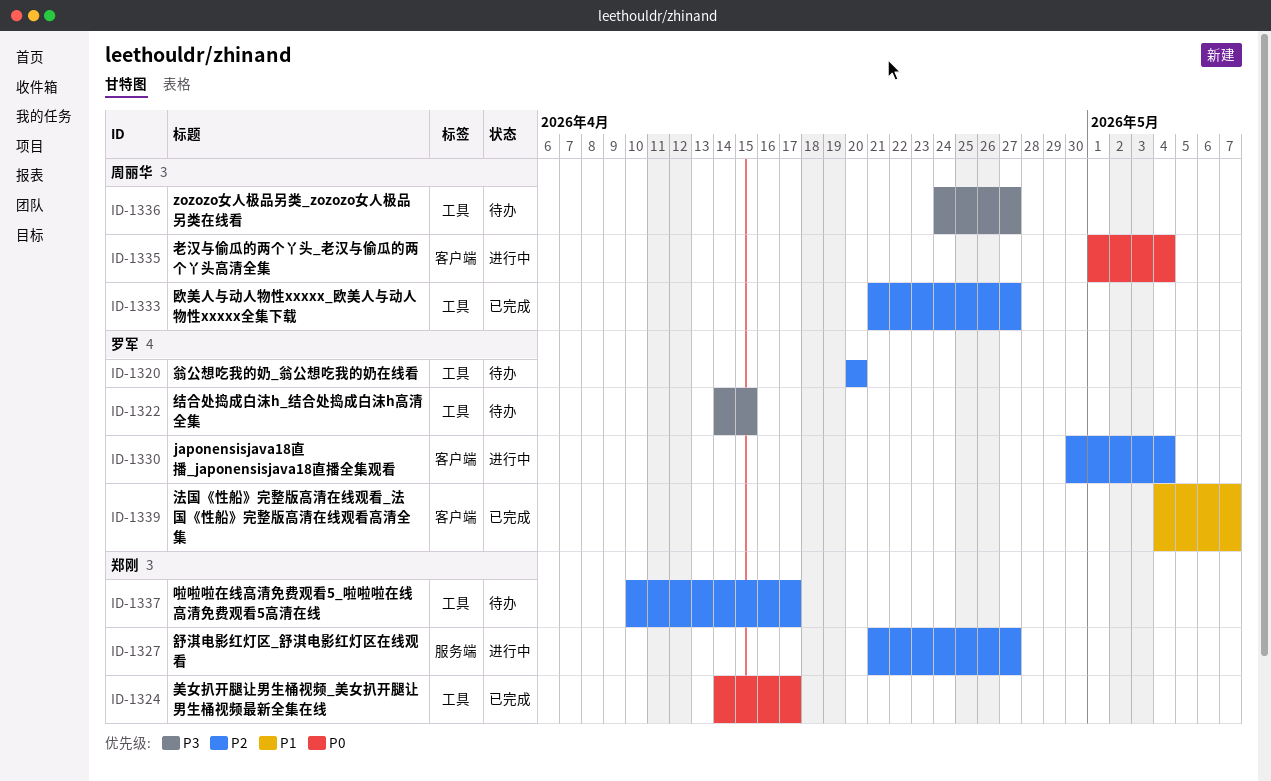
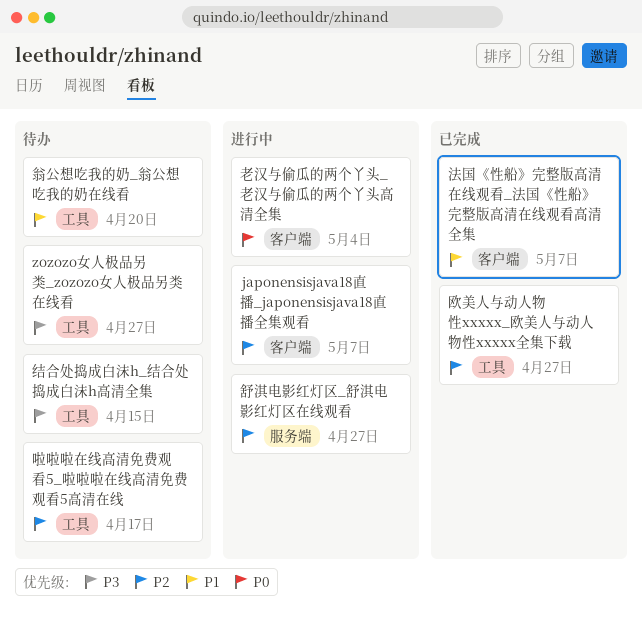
japonensisjava18直播_japonensisjava18直播全集观看, due: May 4 -> May 7
美女扒开腿让男生桶视频_美女扒开腿让男生桶视频最新全集在线: present -> none
翁公想吃我的奶_翁公想吃我的奶在线看, priority: P2 -> P1

